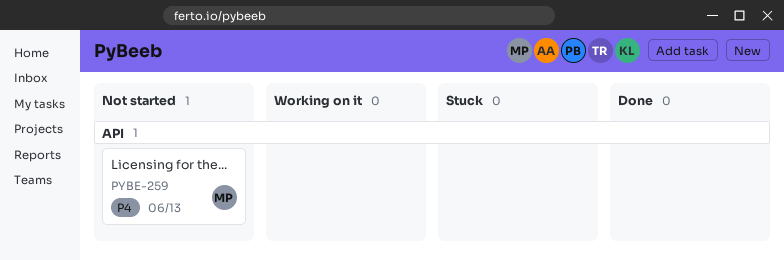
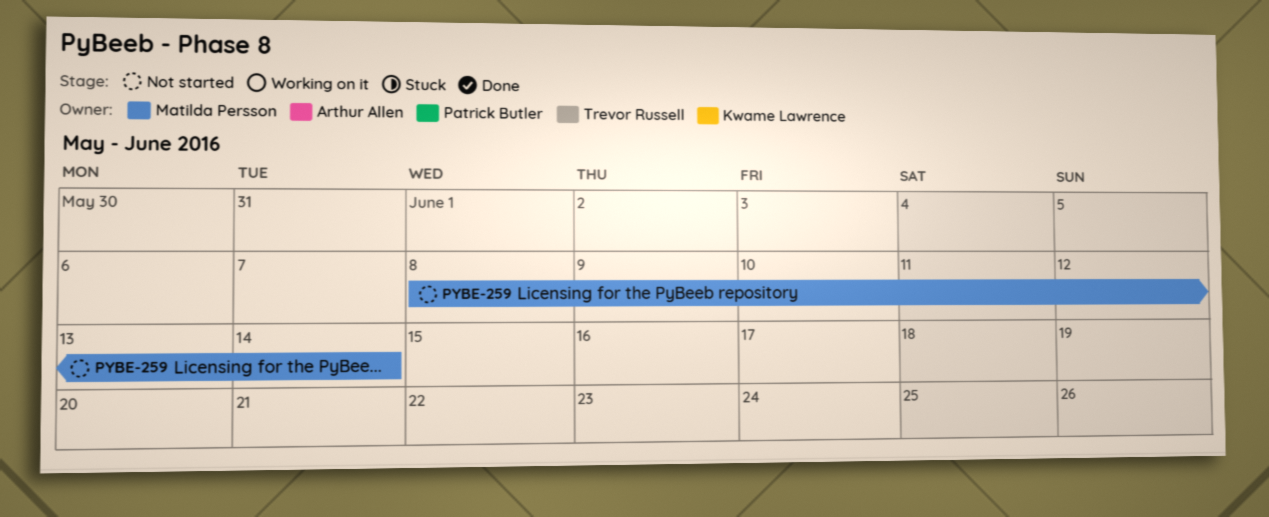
PYBE-259, due: Jun 13 -> Jun 14

